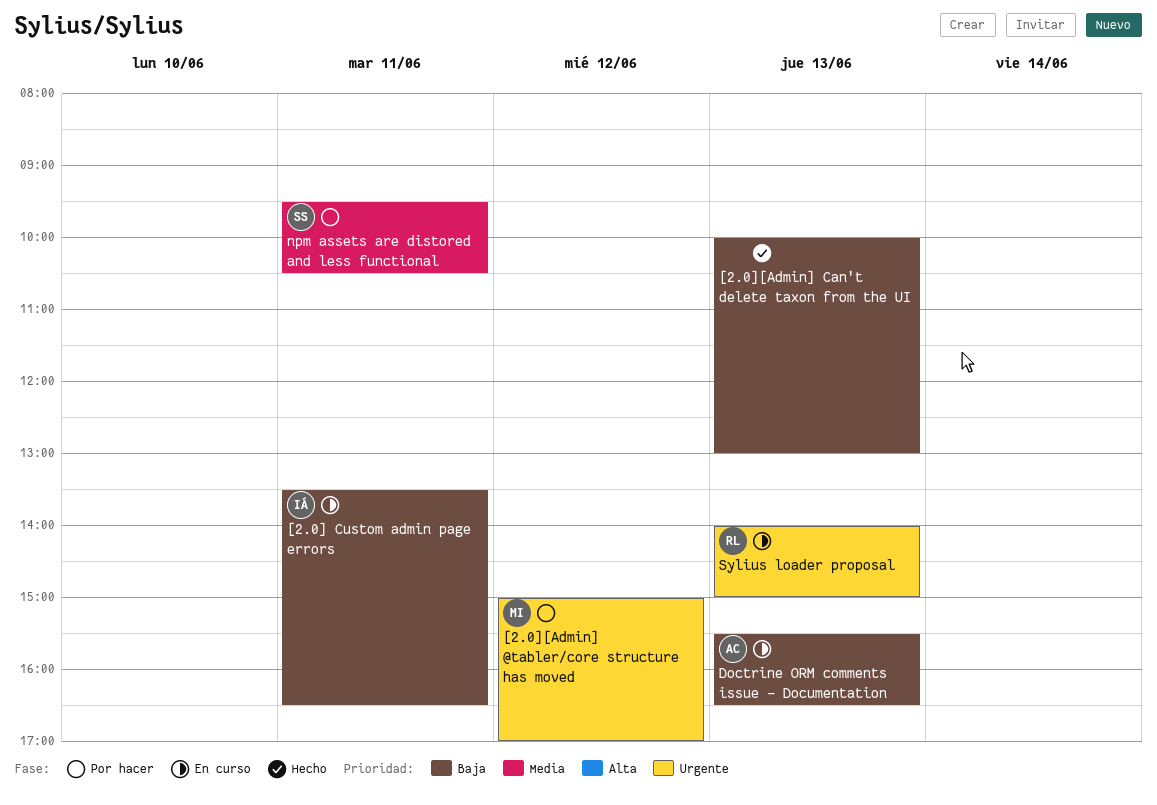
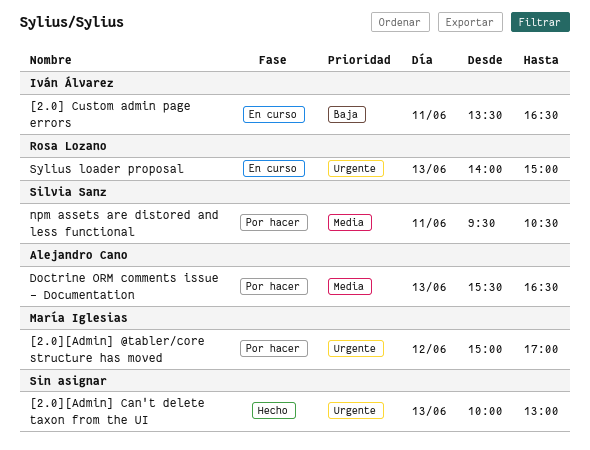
[2.0][Admin] Can't delete taxon from the UI, priority: Baja -> Urgente
Doctrine ORM comments issue - Documentation, status: En curso -> Por hacer
Doctrine ORM comments issue - Documentation, priority: Baja -> Media

